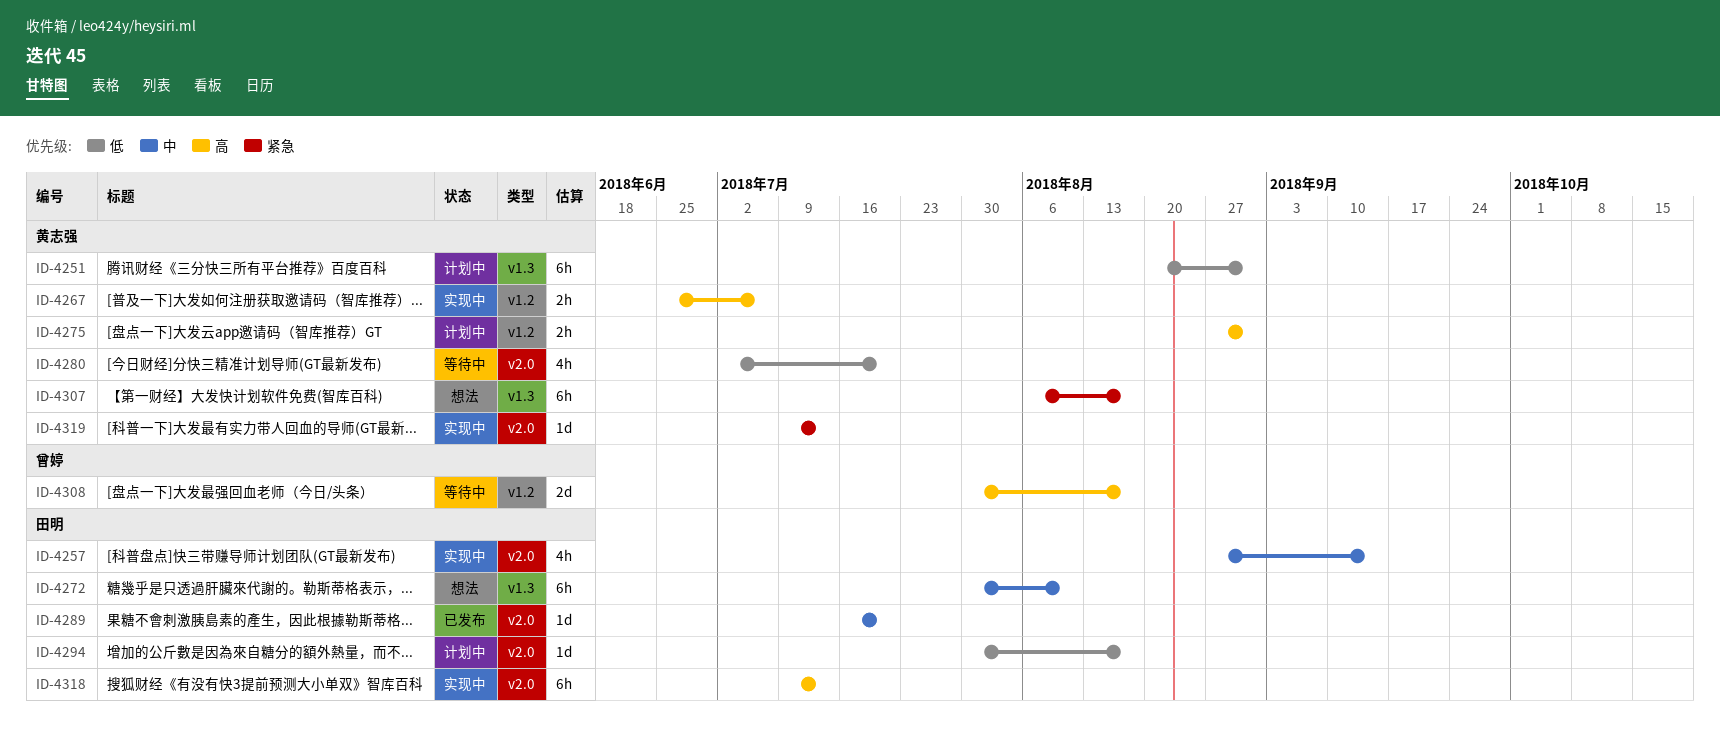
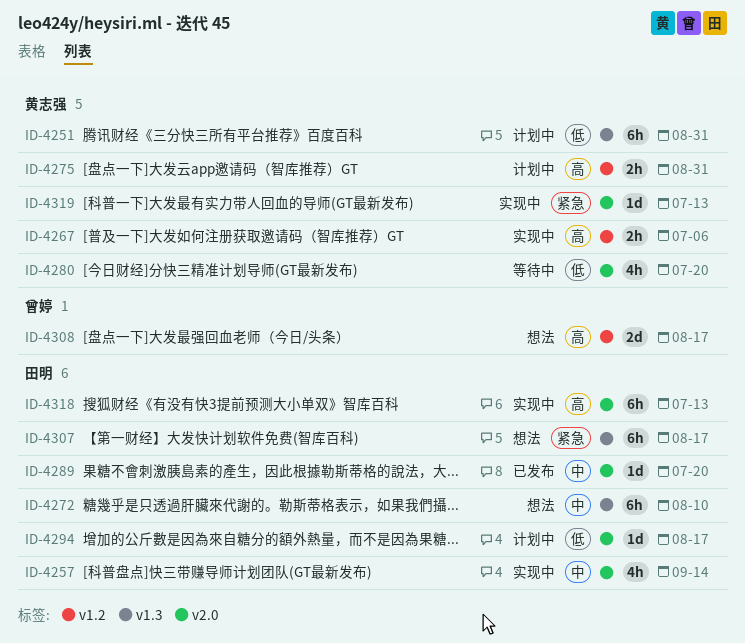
ID-4307, owner: 黄志强 -> 田明
ID-4308, status: 等待中 -> 想法

